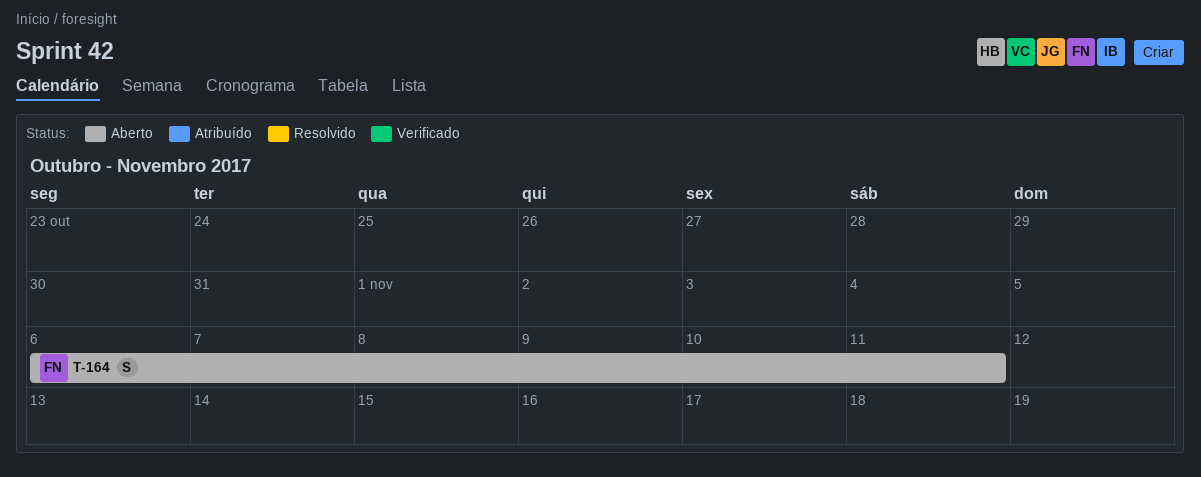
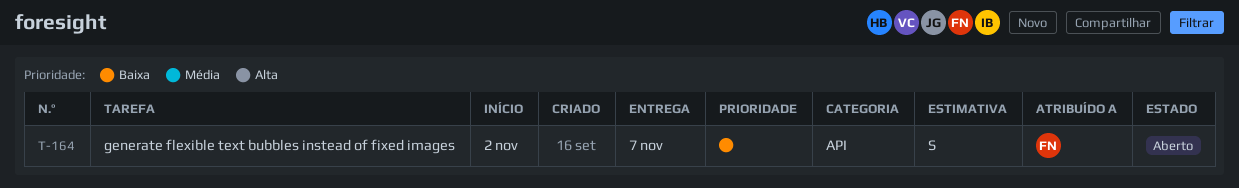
T-164, start: Nov 6 -> Nov 2
T-164, due: Nov 11 -> Nov 7

